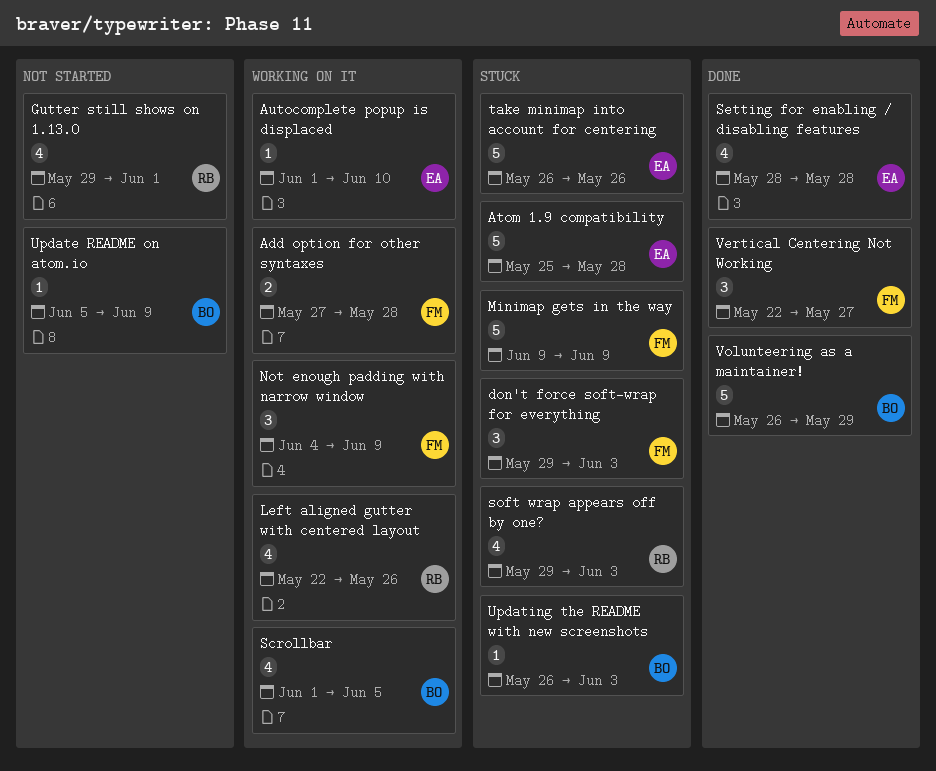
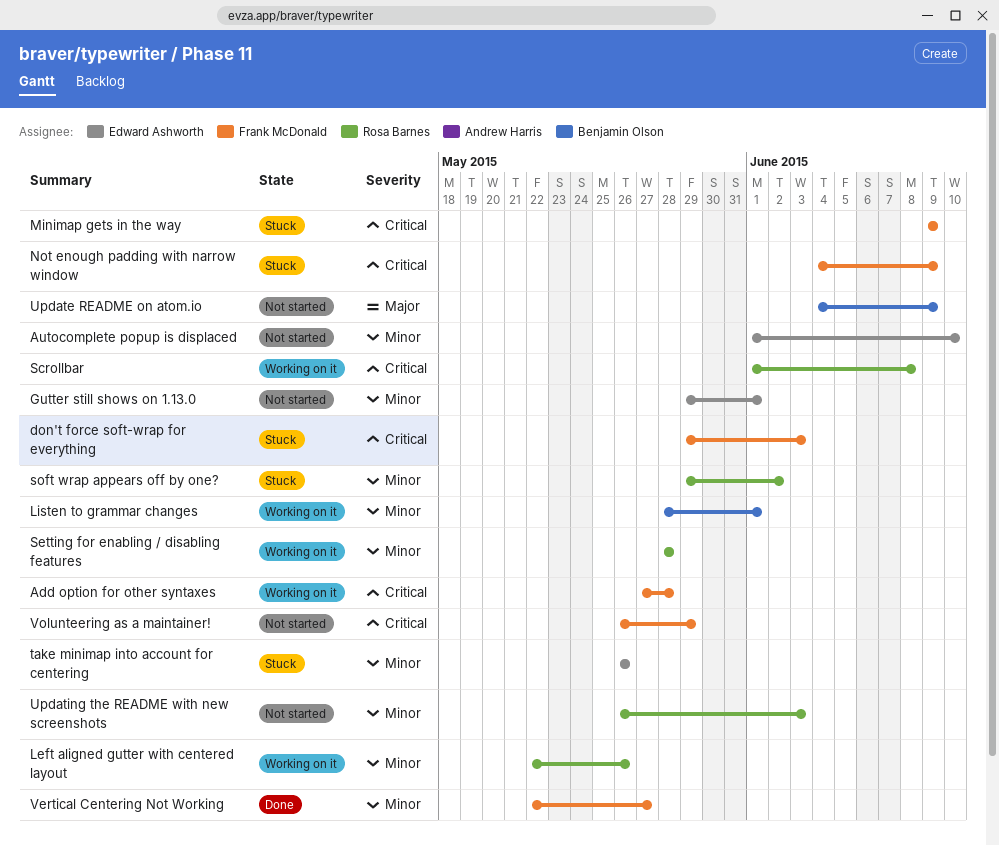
Atom 1.9 compatibility: present -> none
Autocomplete popup is displaced, status: Working on it -> Not started
Gutter still shows on 1.13.0, owner: Rosa Barnes -> Edward Ashworth
Listen to grammar changes: none -> present
Not enough padding with narrow window, status: Working on it -> Stuck
Scrollbar, owner: Benjamin Olson -> Rosa Barnes
Scrollbar, due: Jun 5 -> Jun 8
Setting for enabling / disabling features, status: Done -> Working on it
Setting for enabling / disabling features, owner: Edward Ashworth -> Rosa Barnes
soft wrap appears off by one?, due: Jun 3 -> Jun 2
Update README on atom.io, start: Jun 5 -> Jun 4
Updating the README with new screenshots, status: Stuck -> Not started
Updating the README with new screenshots, owner: Benjamin Olson -> Rosa Barnes
Volunteering as a maintainer!, status: Done -> Not started
Volunteering as a maintainer!, owner: Benjamin Olson -> Frank McDonald

